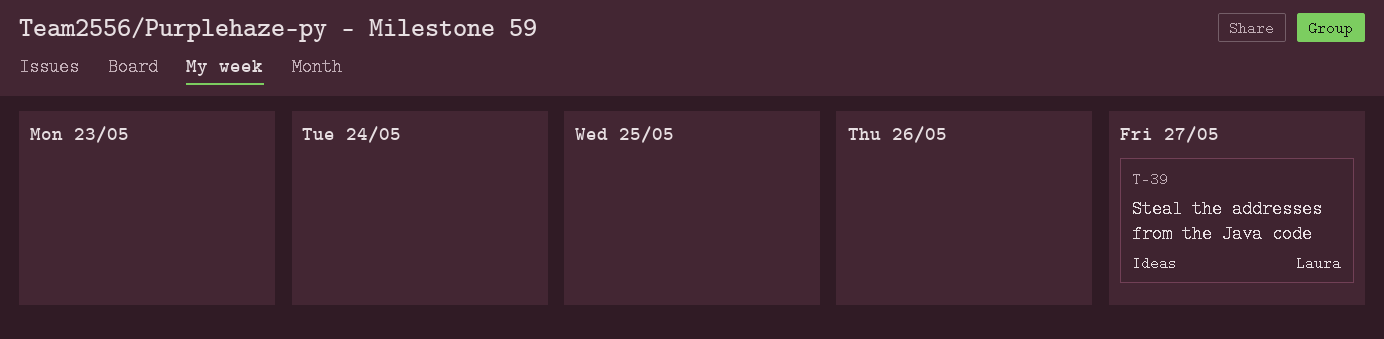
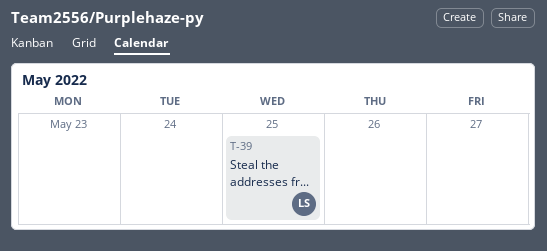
T-39, due: May 27 -> May 25

